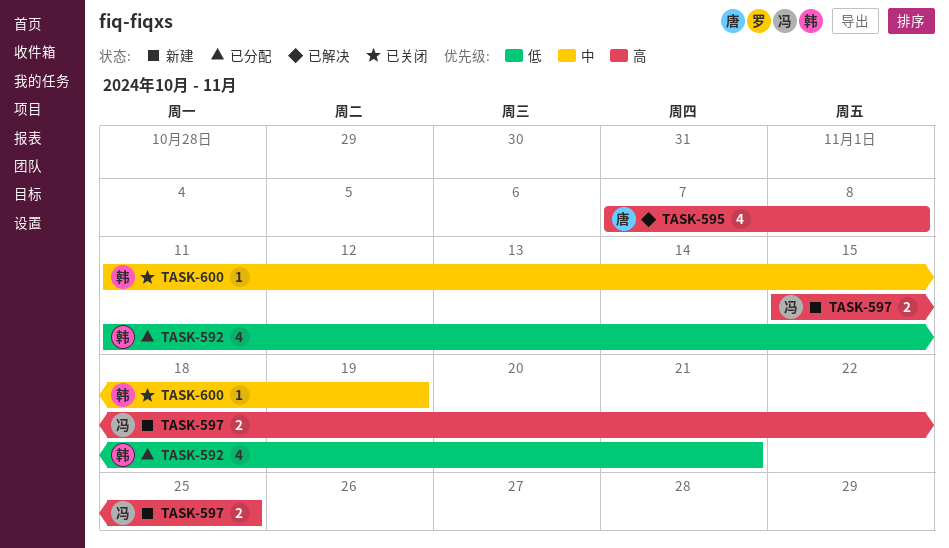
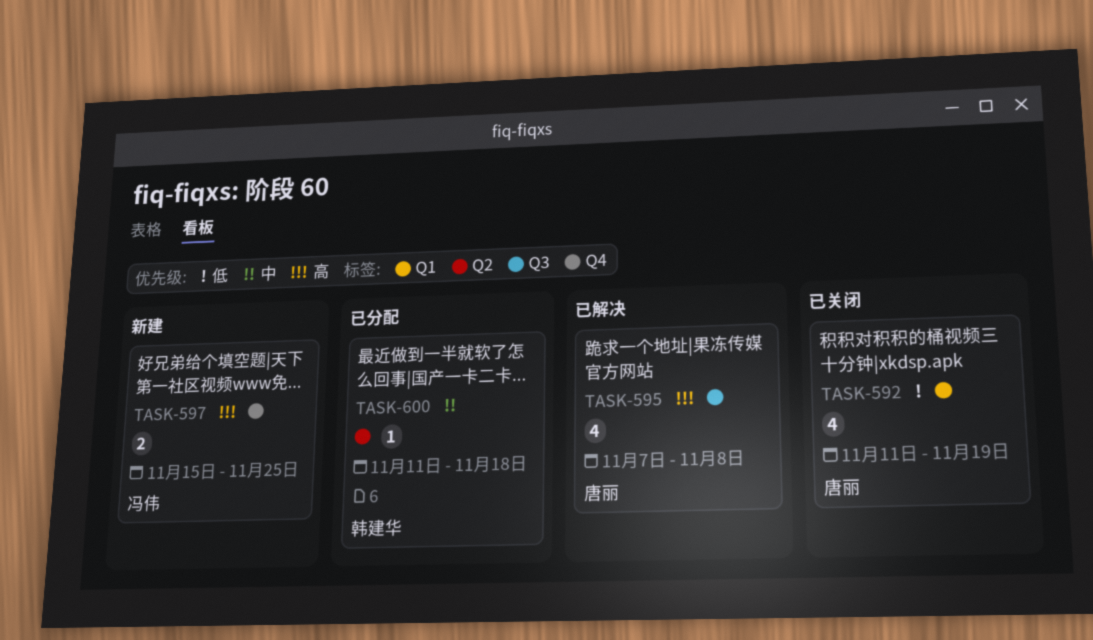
TASK-592, status: 已分配 -> 已关闭
TASK-592, owner: 韩建华 -> 唐丽
TASK-592, due: Nov 21 -> Nov 19
TASK-600, status: 已关闭 -> 已分配
TASK-600, due: Nov 19 -> Nov 18

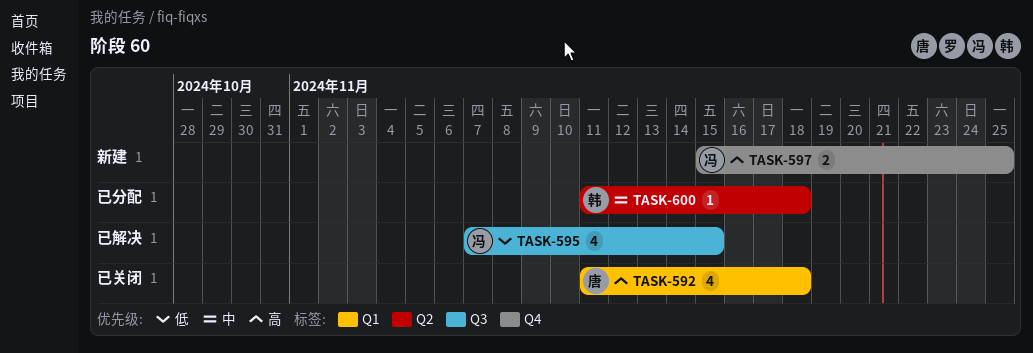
TASK-592, priority: 低 -> 高
TASK-592, due: Nov 19 -> Nov 18
TASK-595, owner: 唐丽 -> 冯伟
TASK-595, priority: 高 -> 低
TASK-595, due: Nov 8 -> Nov 15

